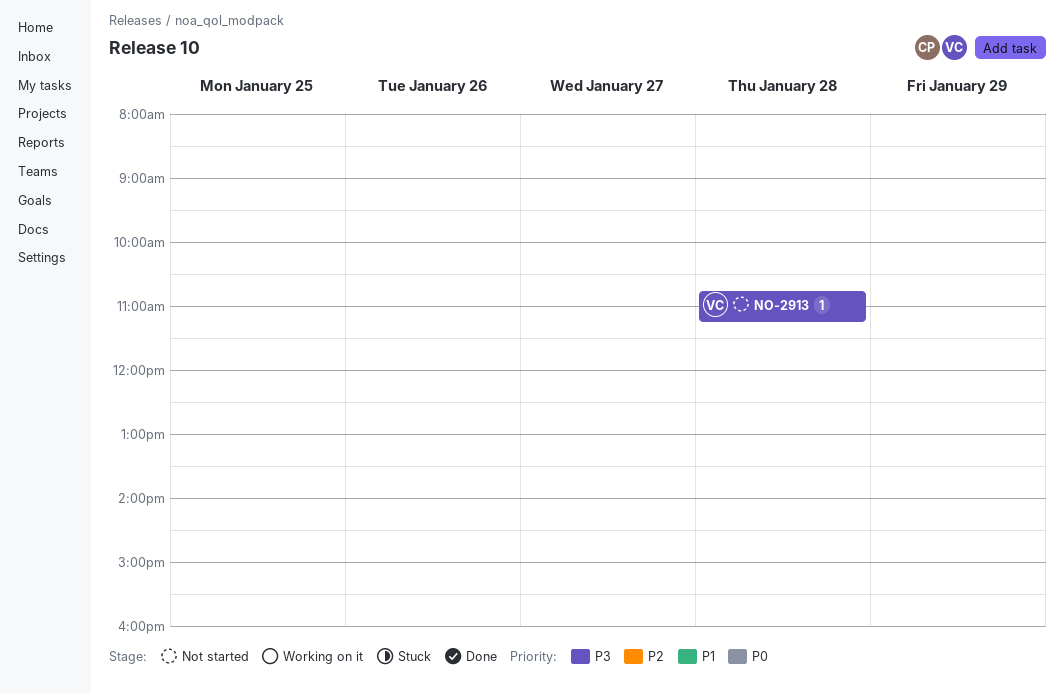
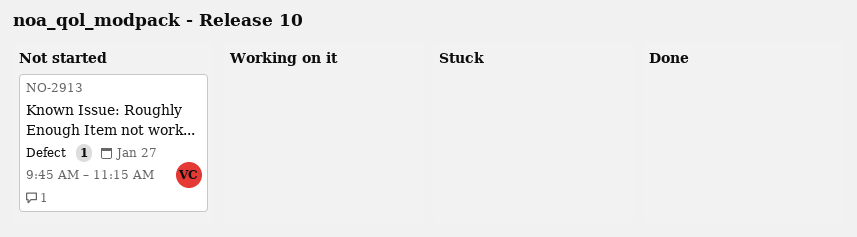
NO-2913, day: Jan 28 -> Jan 27
NO-2913, begins: 10:45 -> 09:45

